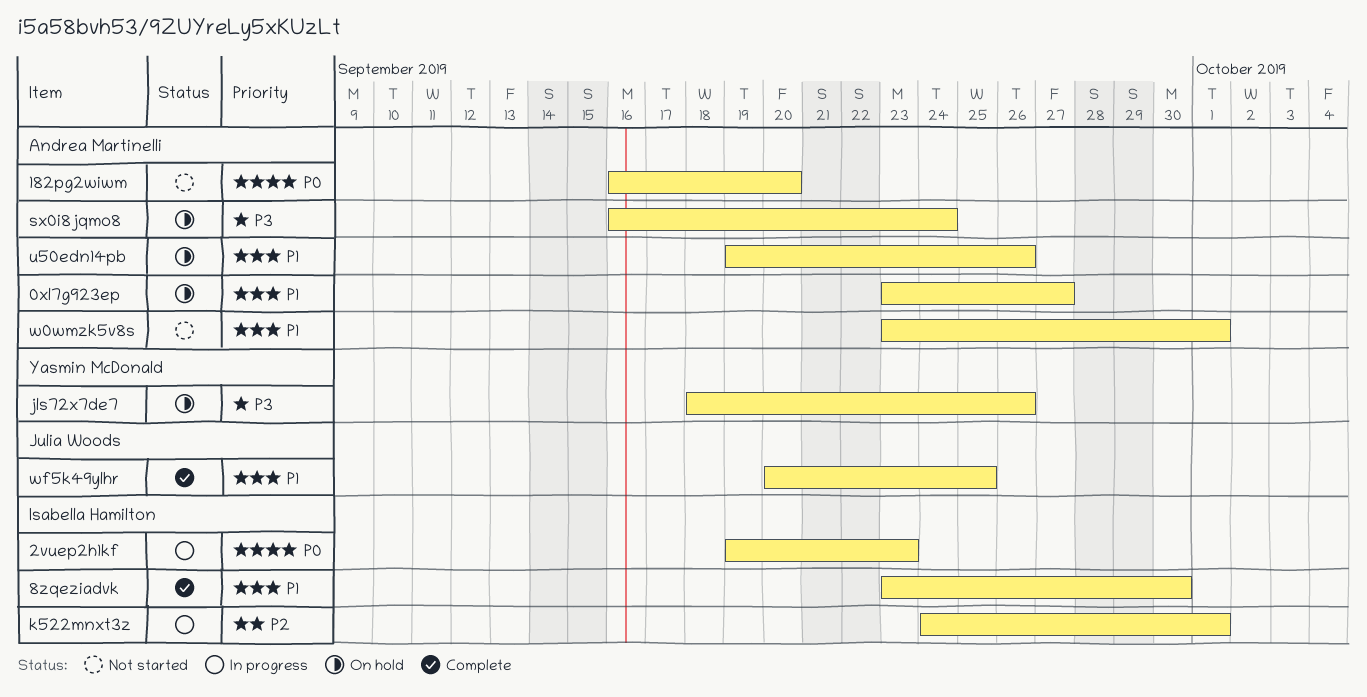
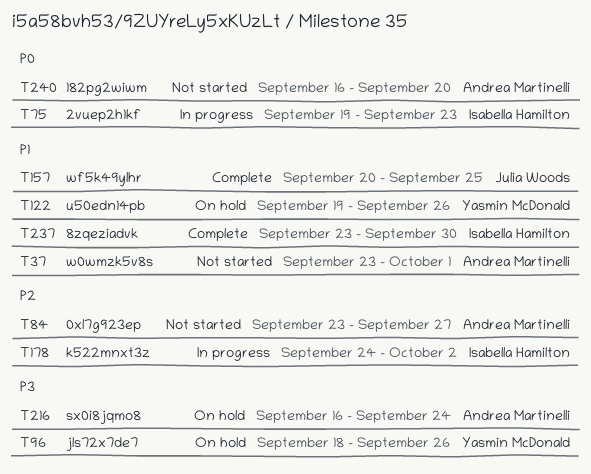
0xl7g923ep, status: On hold -> Not started
0xl7g923ep, priority: P1 -> P2
k522mnxt3z, due: Oct 1 -> Oct 2
u50edn14pb, owner: Andrea Martinelli -> Yasmin McDonald

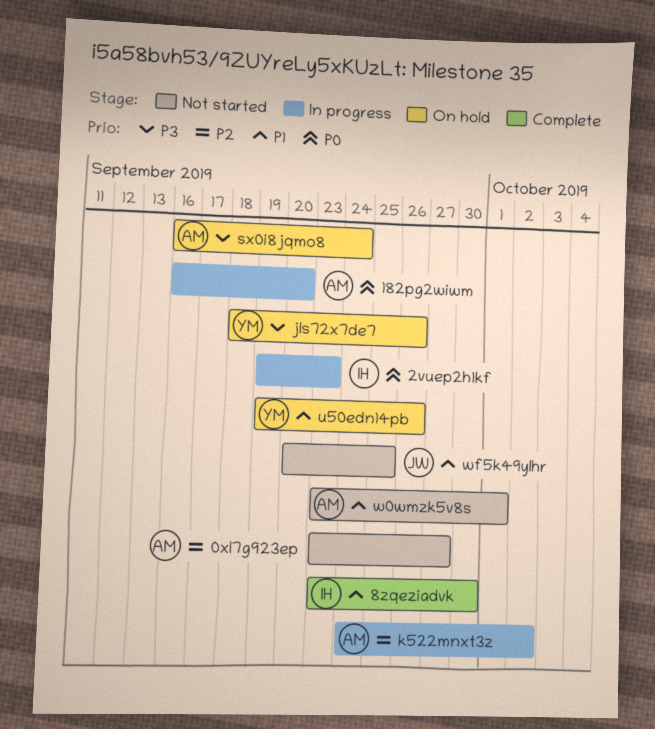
182pg2wiwm, status: Not started -> In progress
k522mnxt3z, owner: Isabella Hamilton -> Andrea Martinelli
wf5k49ylhr, status: Complete -> Not started

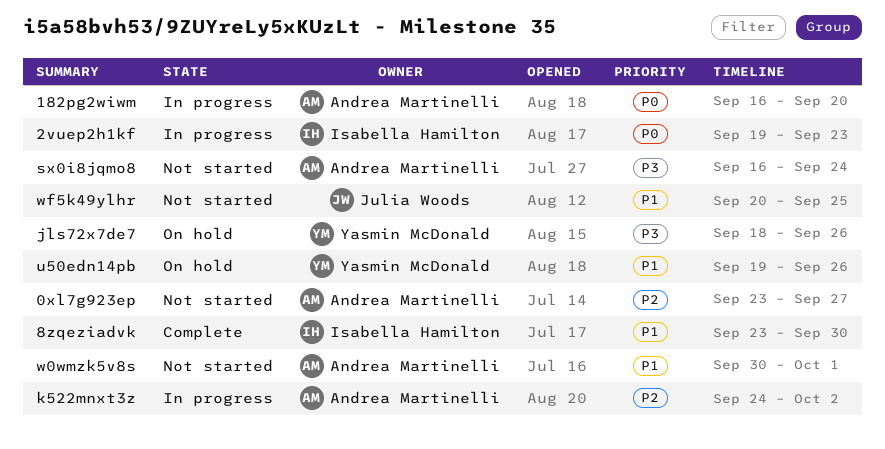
sx0i8jqmo8, status: On hold -> Not started
w0wmzk5v8s, start: Sep 23 -> Sep 30

